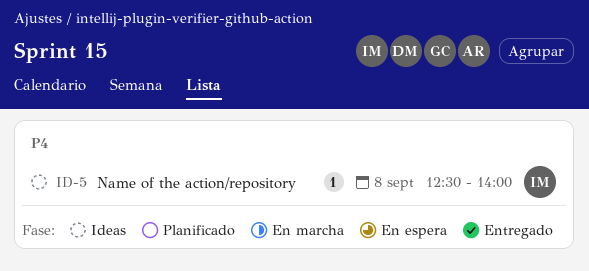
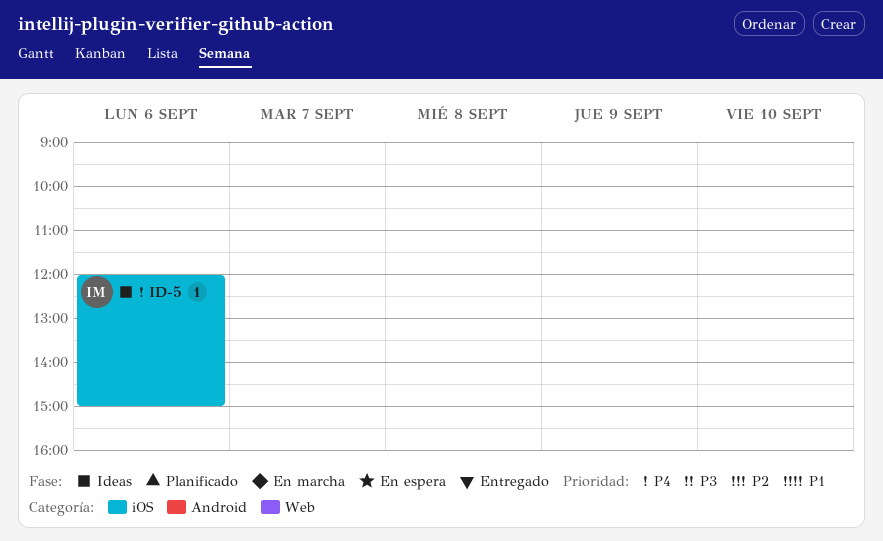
ID-5, day: Sep 8 -> Sep 6
ID-5, begins: 12:30 -> 12:00
ID-5, ends: 14:00 -> 15:00

